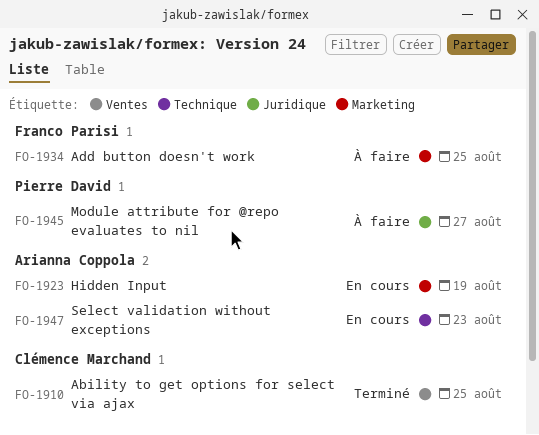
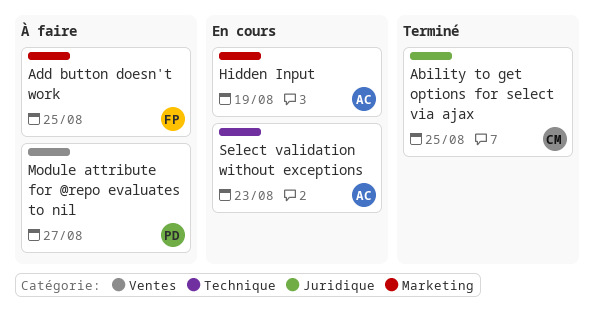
Ability to get options for select via ajax, label: Ventes -> Juridique
Module attribute for @repo evaluates to nil, label: Juridique -> Ventes

